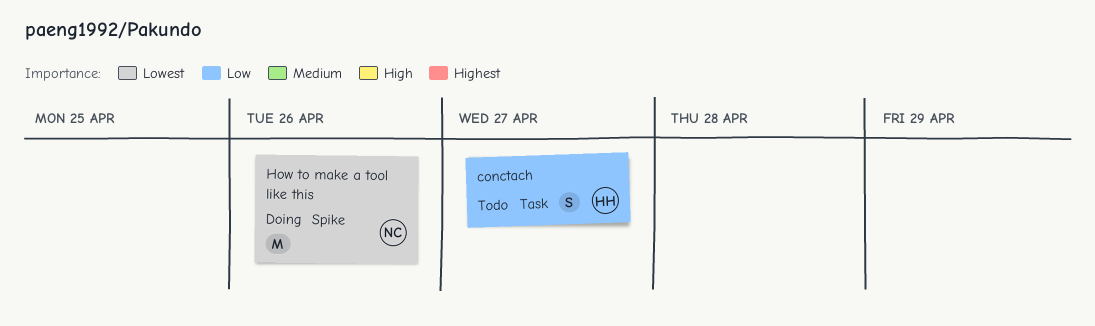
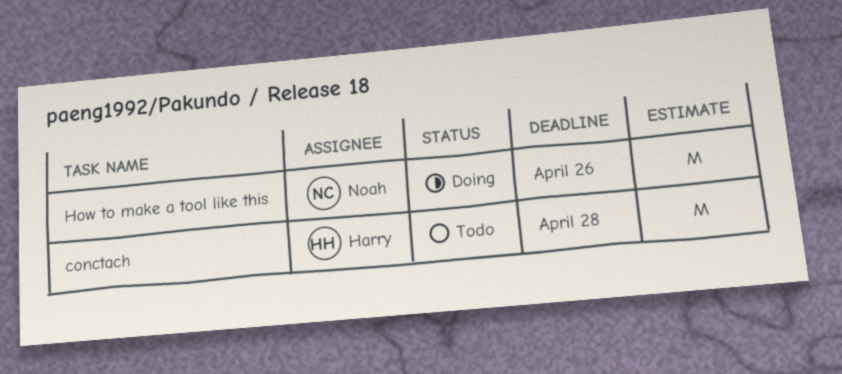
conctach, estimate: S -> M
conctach, due: Apr 27 -> Apr 28

